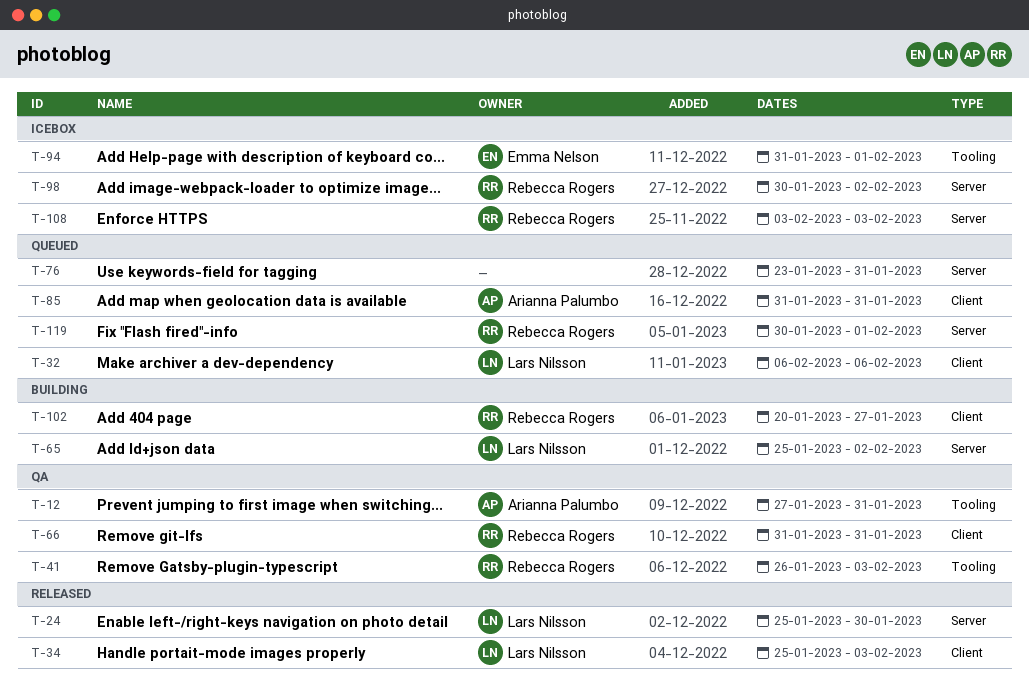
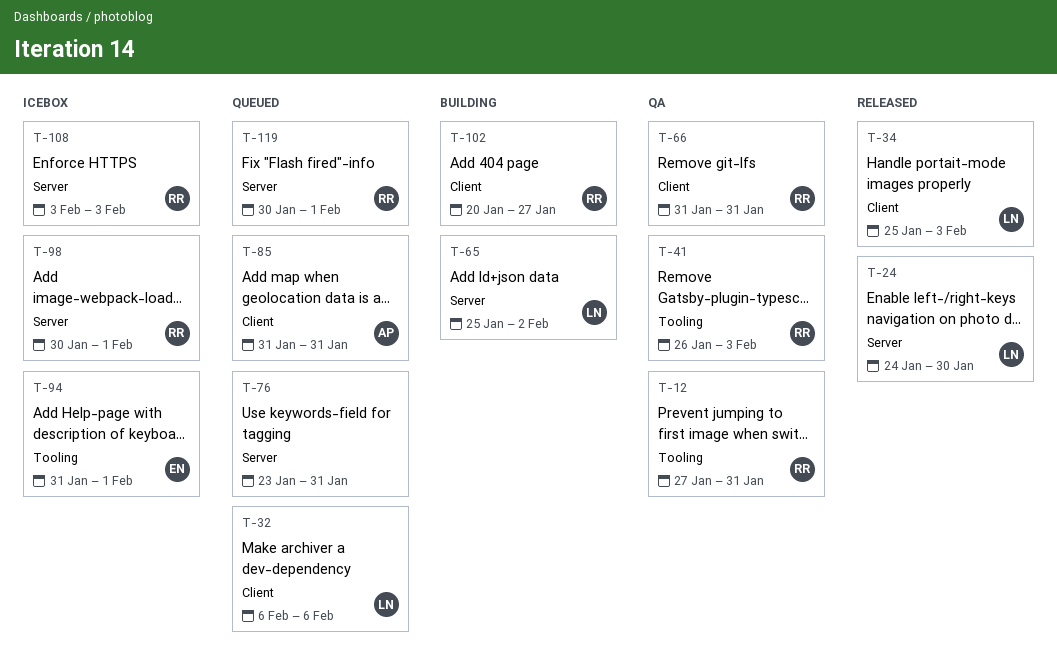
T-12, owner: Arianna Palumbo -> Rebecca Rogers
T-24, start: Jan 25 -> Jan 24
T-98, due: Feb 2 -> Feb 1

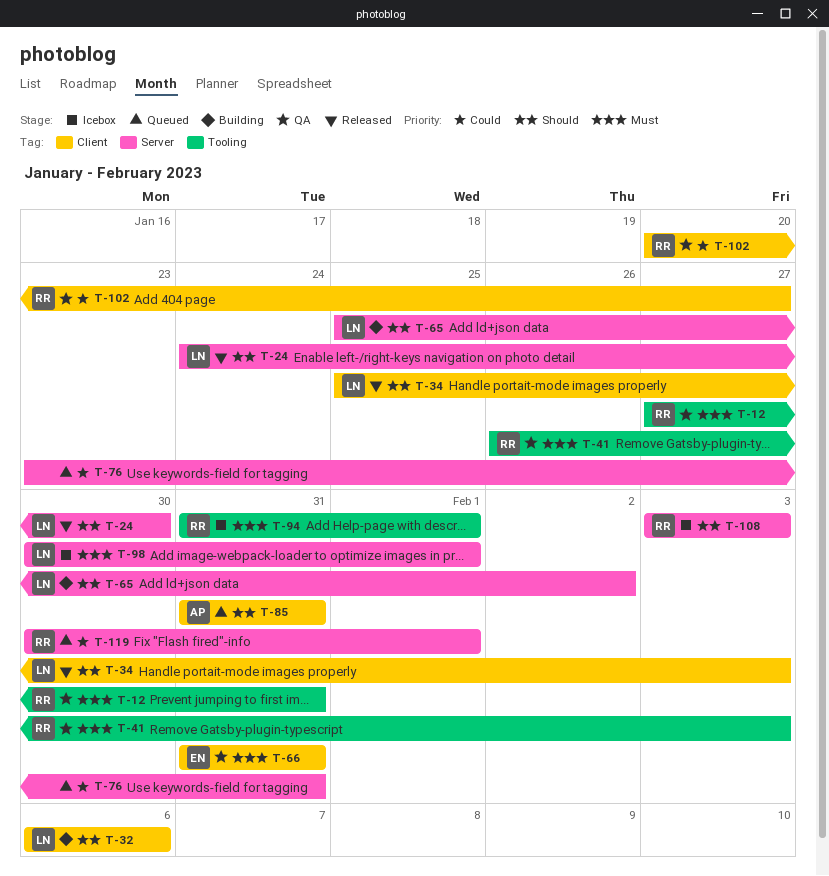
T-32, status: Queued -> Building
T-66, owner: RR -> EN
T-94, owner: EN -> RR
T-98, owner: RR -> LN
T-102, status: Building -> QA

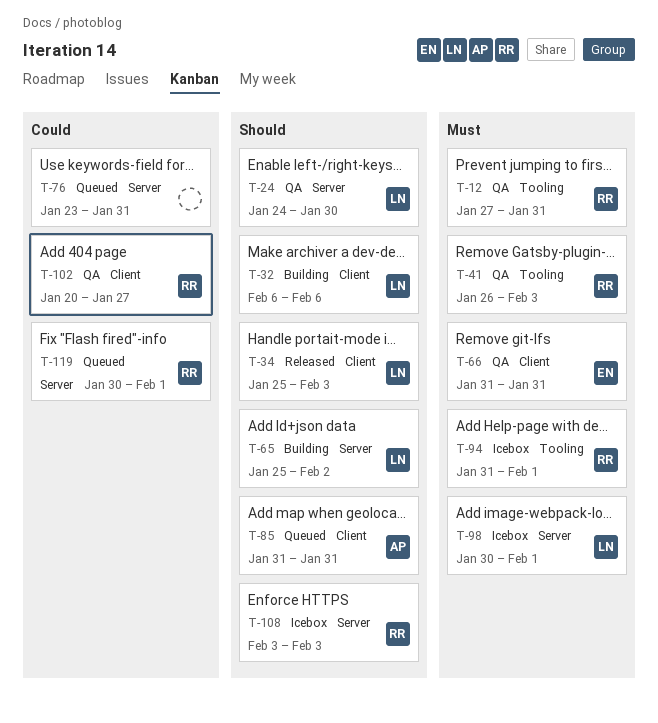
T-24, status: Released -> QA

